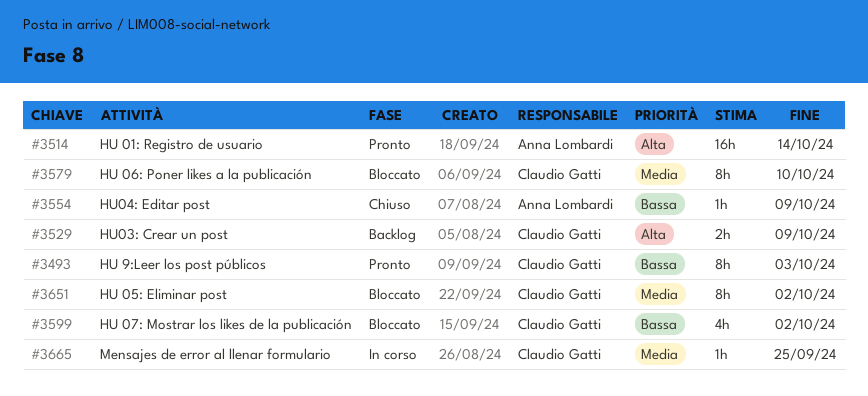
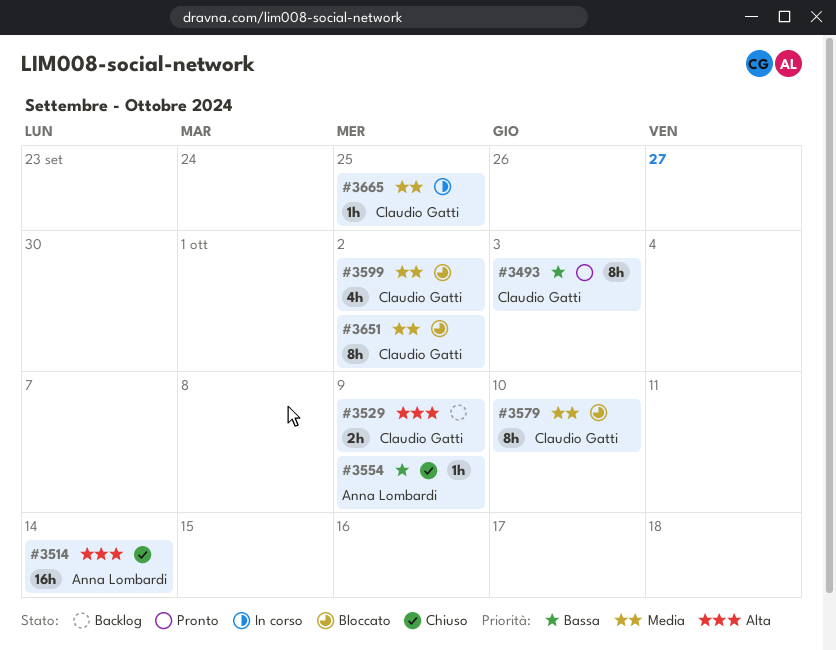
#3514, status: Pronto -> Chiuso
#3599, priority: Bassa -> Media

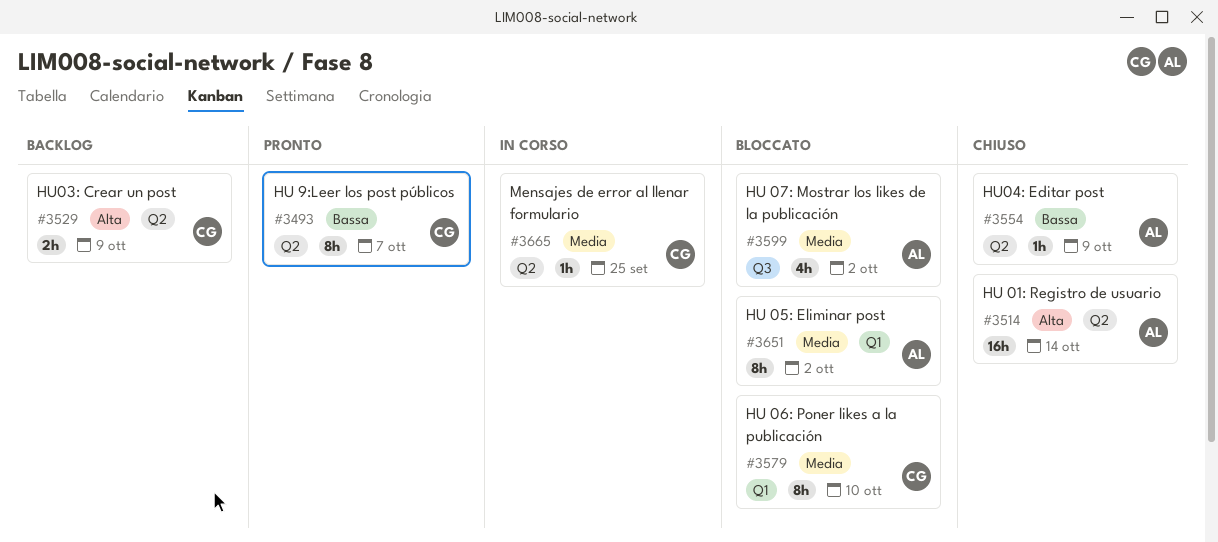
#3493, due: Oct 3 -> Oct 7
#3599, owner: Claudio Gatti -> Anna Lombardi
#3651, owner: Claudio Gatti -> Anna Lombardi

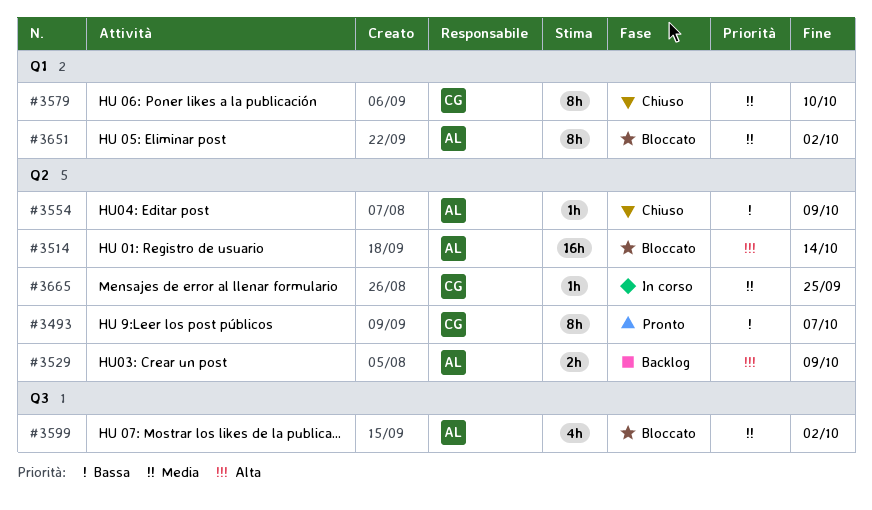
#3514, status: Chiuso -> Bloccato
#3529, owner: CG -> AL
#3579, status: Bloccato -> Chiuso

